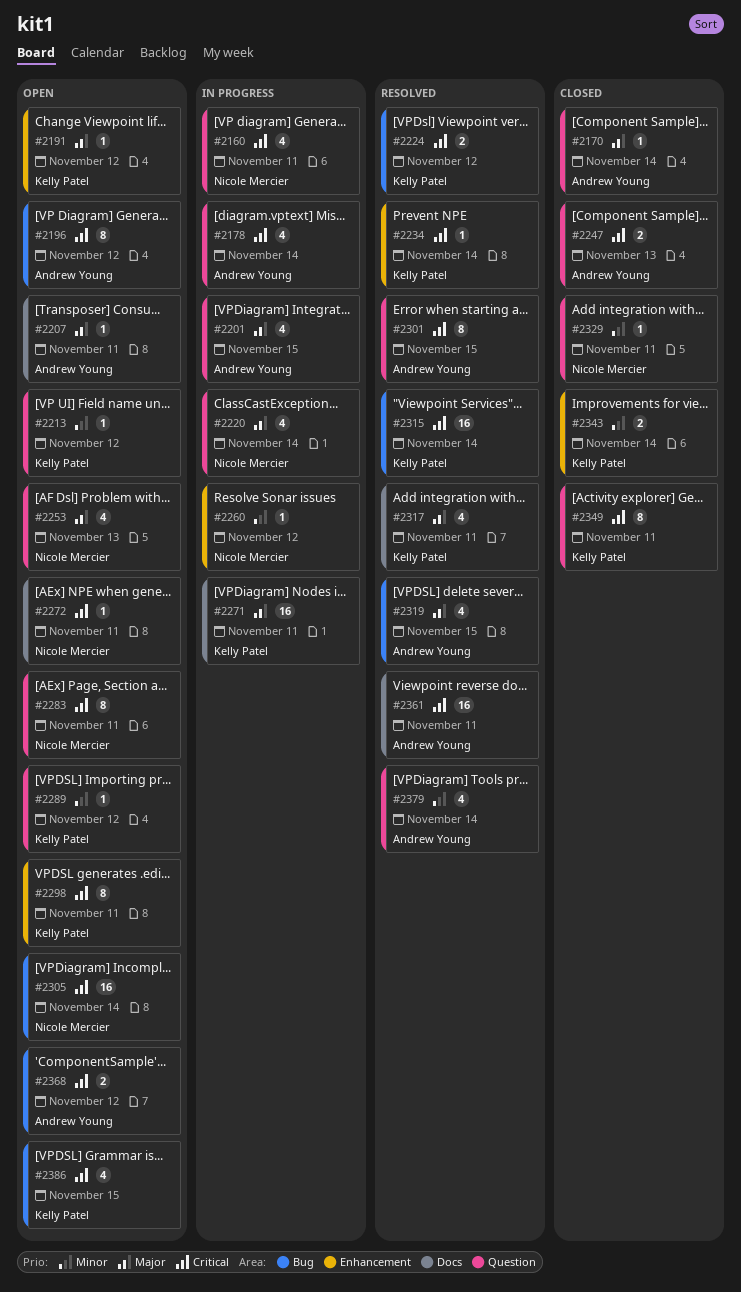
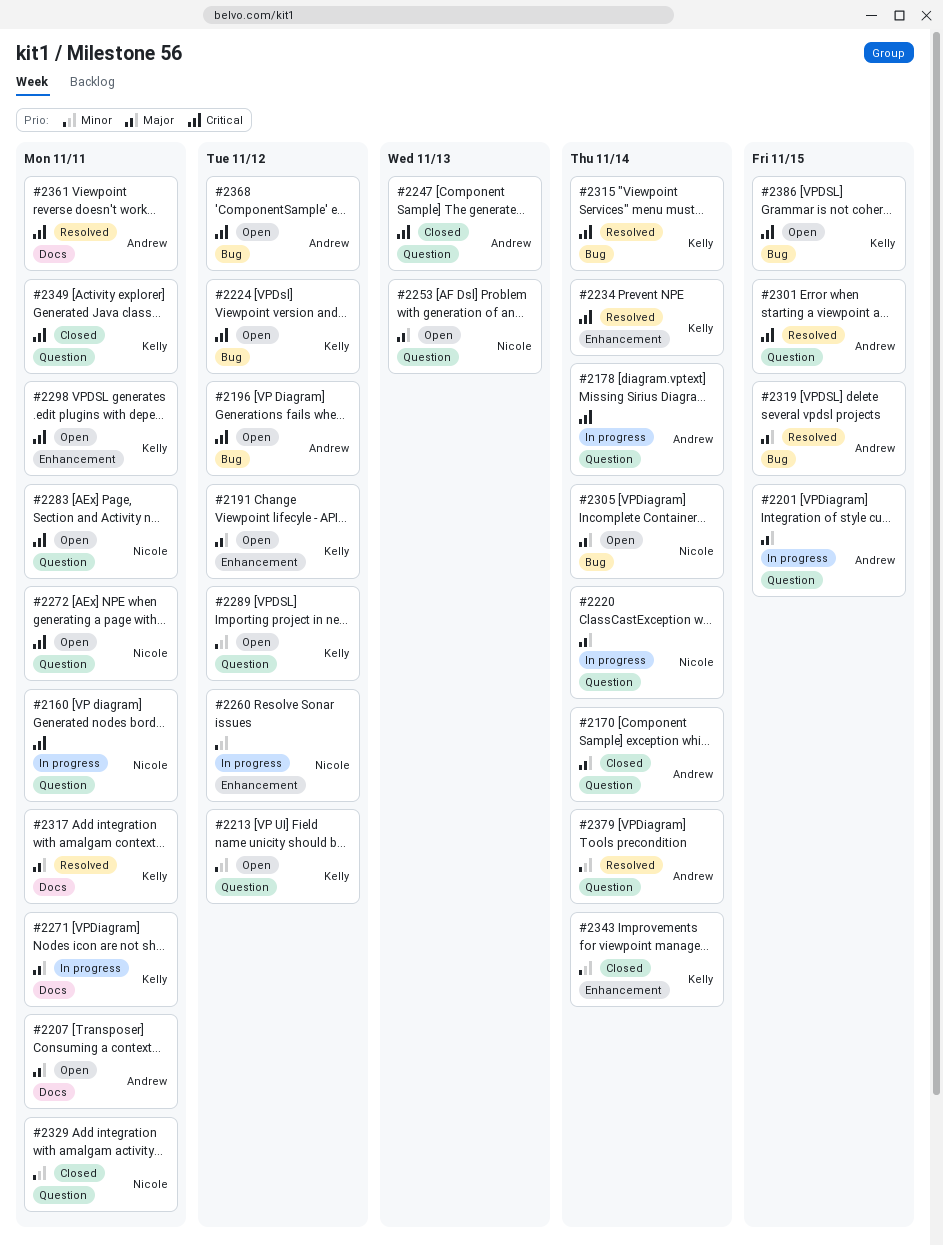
#2224, status: Resolved -> Open
#2272, label: Docs -> Question
#2305, priority: Critical -> Major

